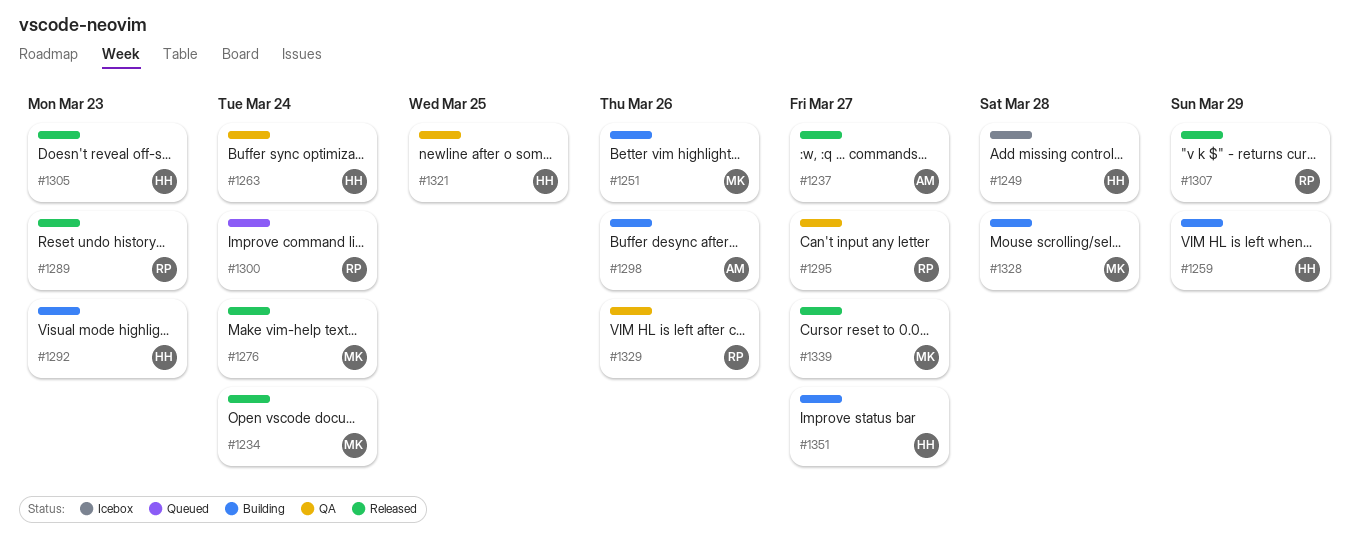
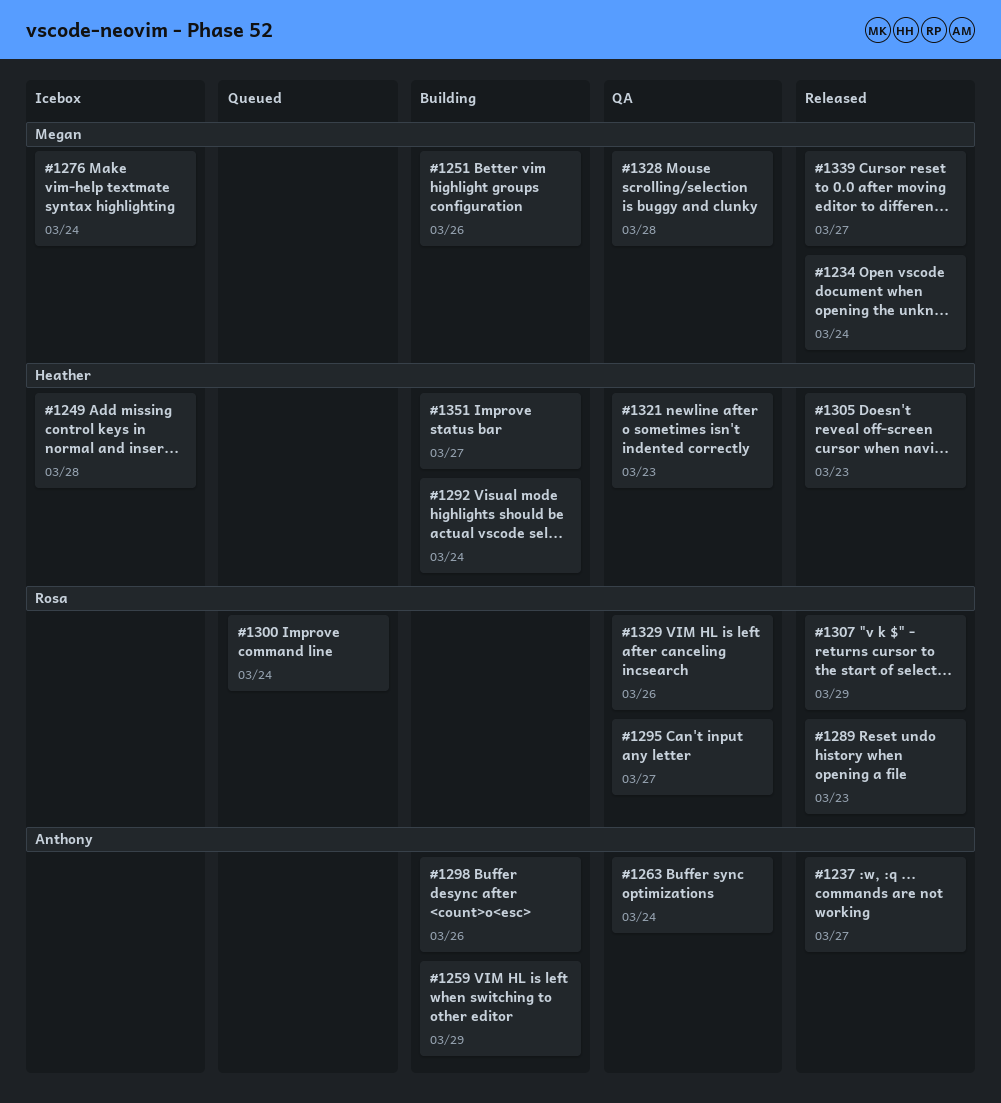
#1259, owner: Heather -> Anthony
#1263, owner: Heather -> Anthony
#1276, status: Released -> Icebox
#1292, due: Mar 23 -> Mar 24
#1321, due: Mar 25 -> Mar 23
#1328, status: Building -> QA

